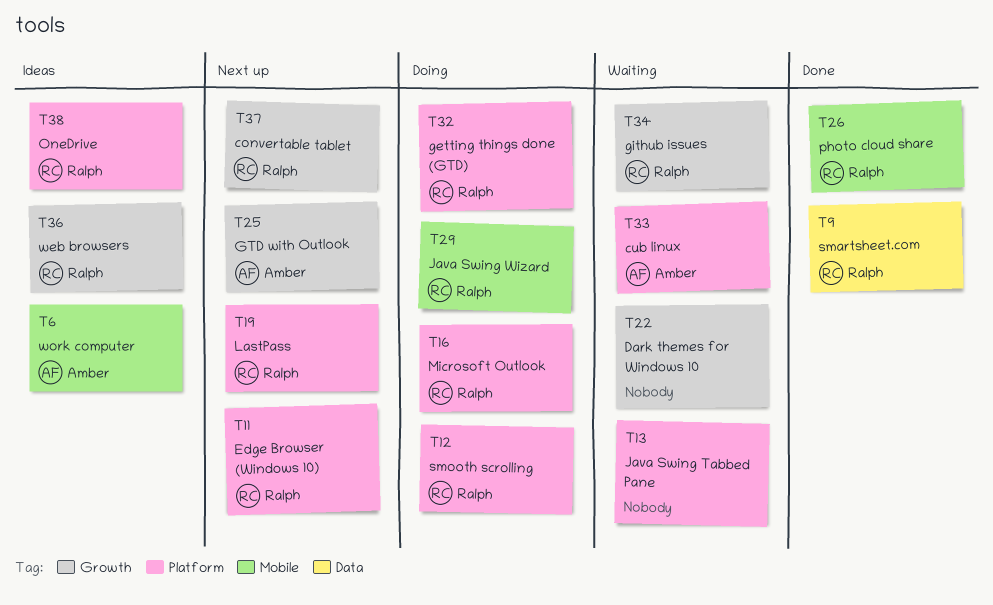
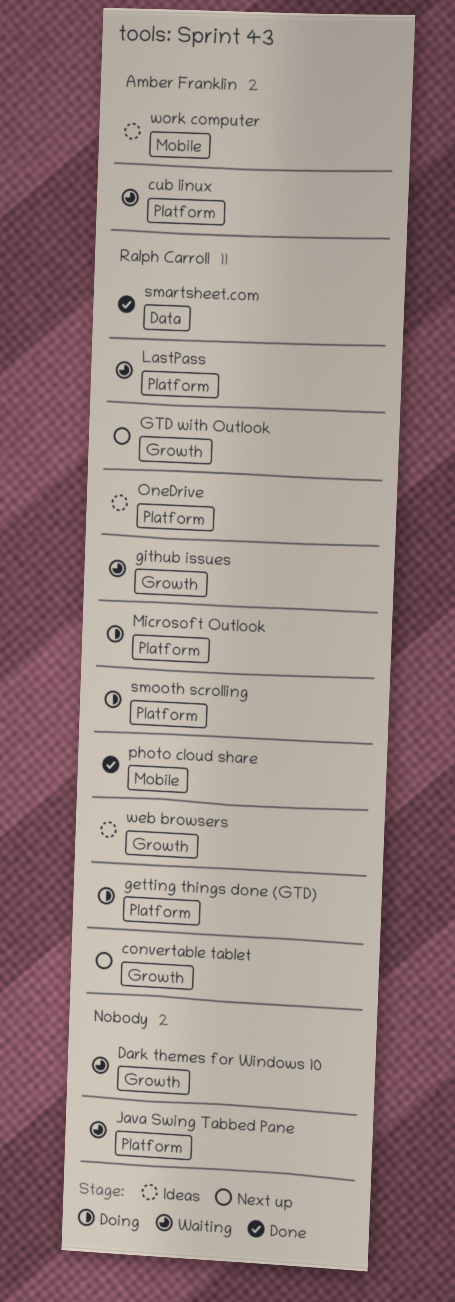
Edge Browser (Windows 10): present -> none
GTD with Outlook, owner: Amber Franklin -> Ralph Carroll
Java Swing Wizard: present -> none
LastPass, status: Next up -> Waiting

